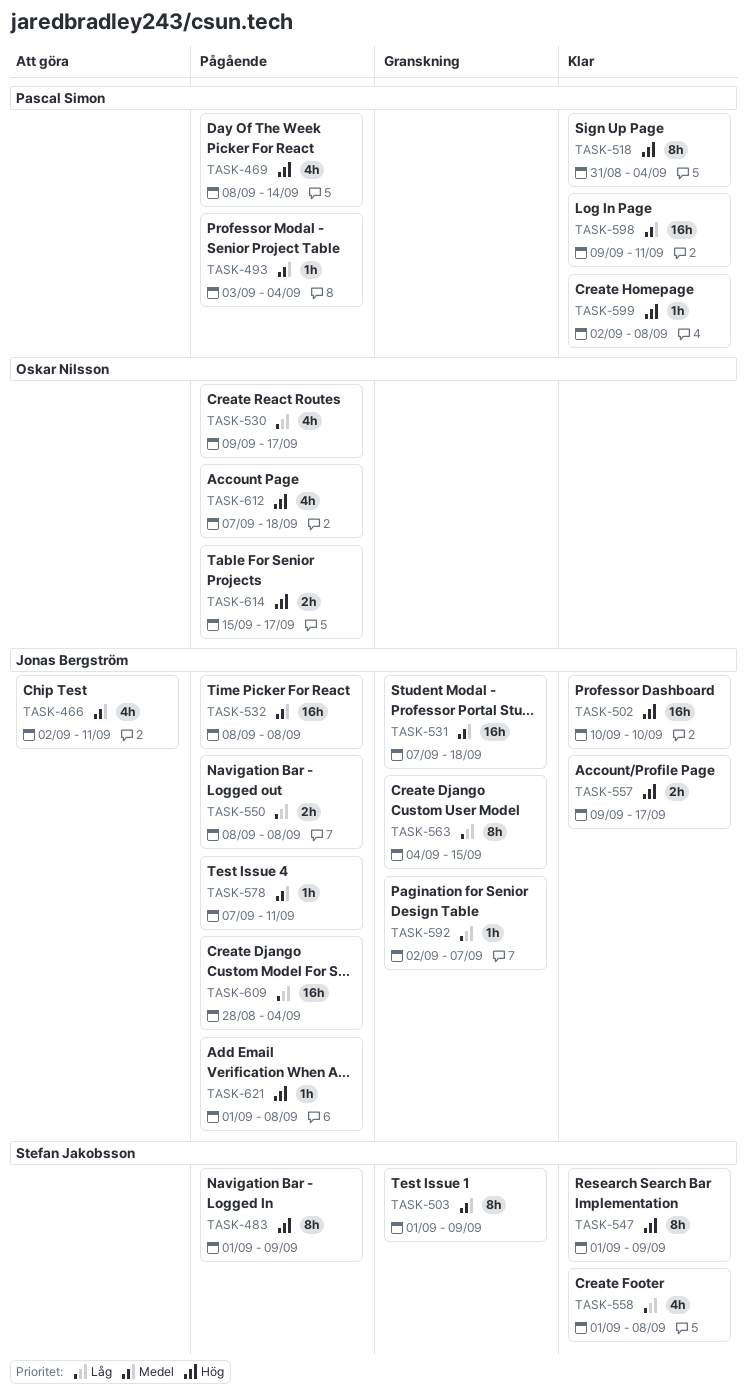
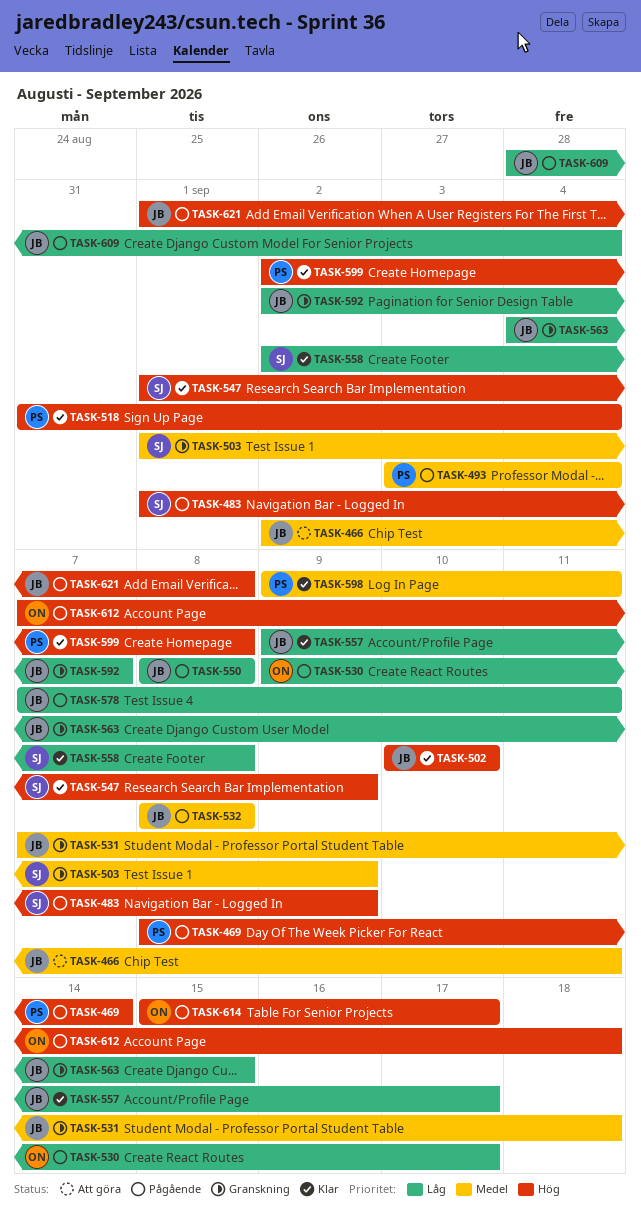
TASK-557, priority: Hög -> Låg
TASK-558, start: Sep 1 -> Sep 2
TASK-578, priority: Medel -> Låg

